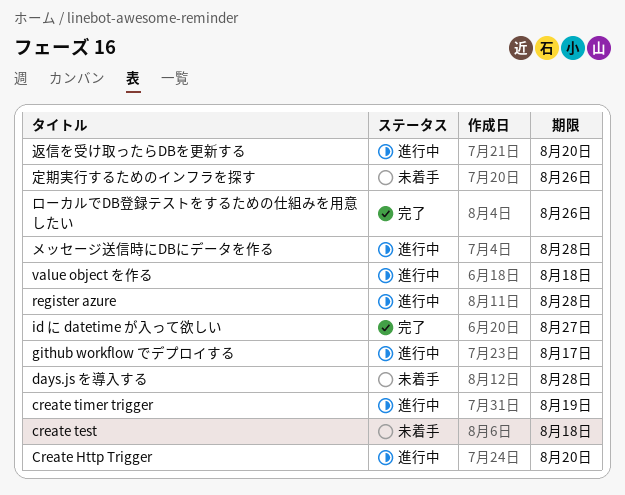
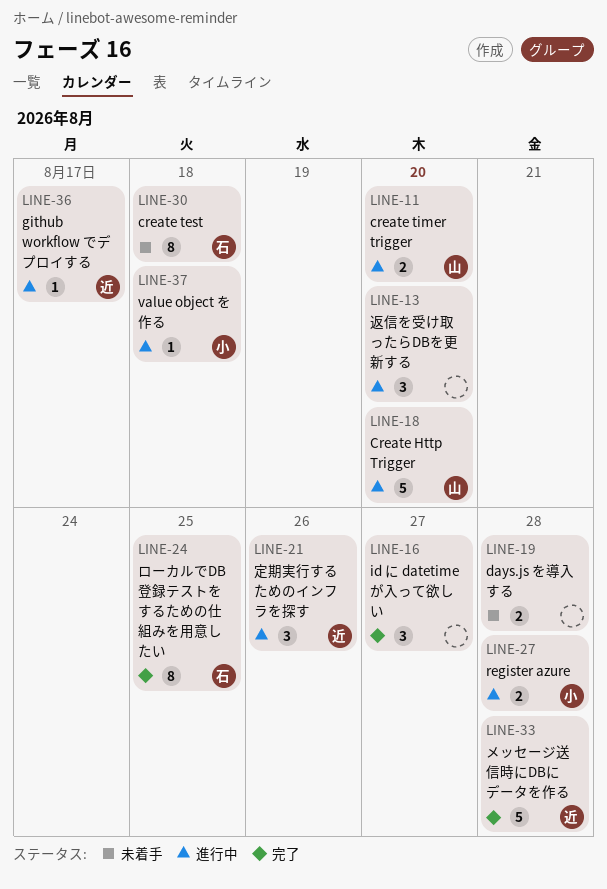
create timer trigger, due: Aug 19 -> Aug 20
メッセージ送信時にDBにデータを作る, status: 進行中 -> 完了
ローカルでDB登録テストをするための仕組みを用意したい, due: Aug 26 -> Aug 25
定期実行するためのインフラを探す, status: 未着手 -> 進行中

